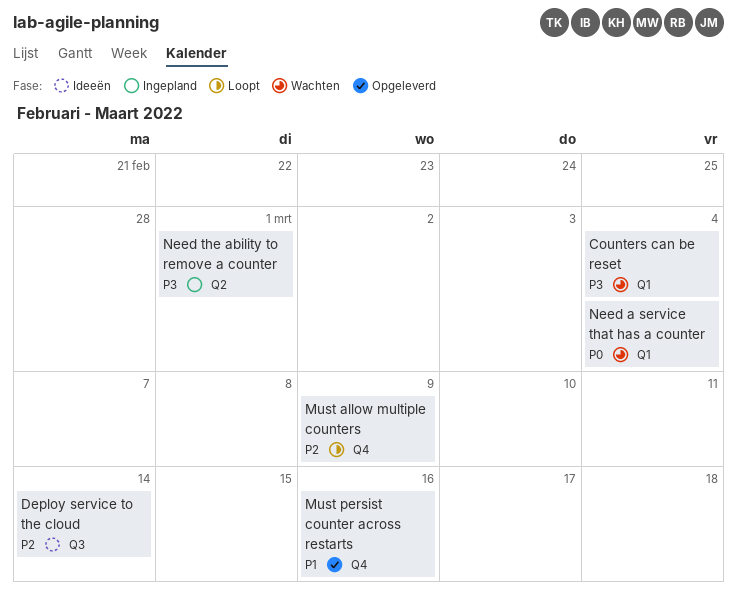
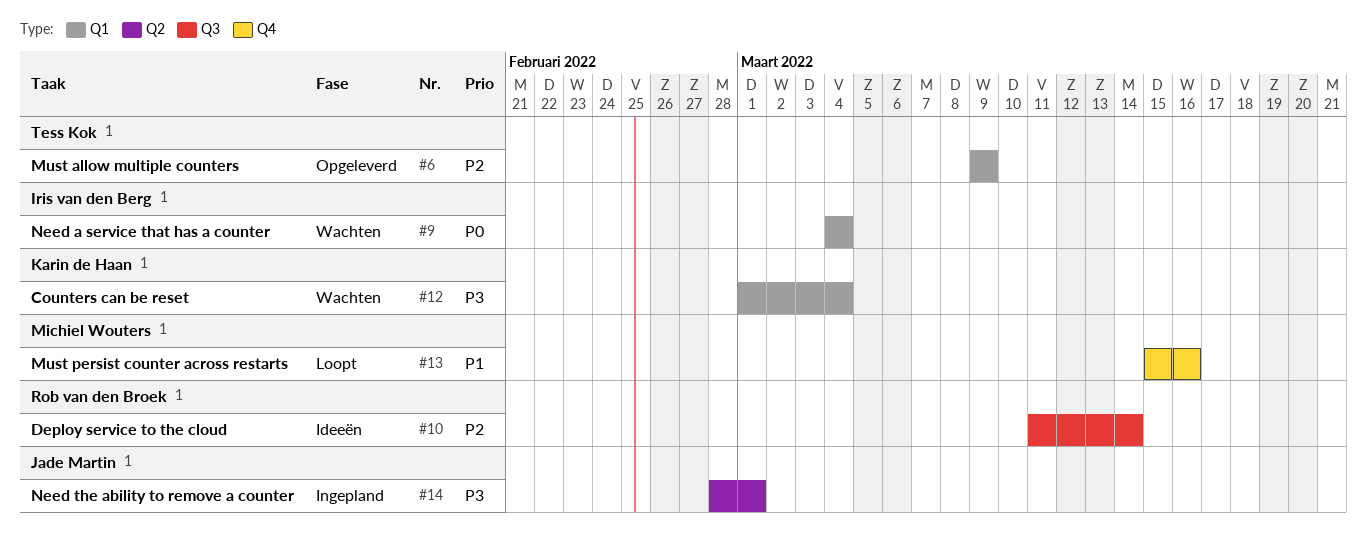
Must allow multiple counters, status: Loopt -> Opgeleverd
Must allow multiple counters, label: Q4 -> Q1
Must persist counter across restarts, status: Opgeleverd -> Loopt

